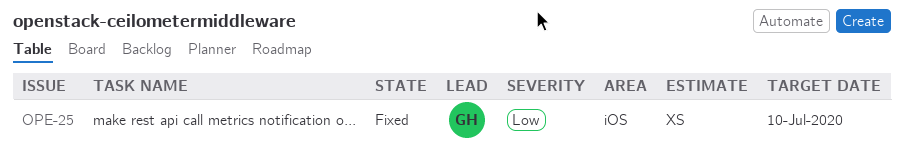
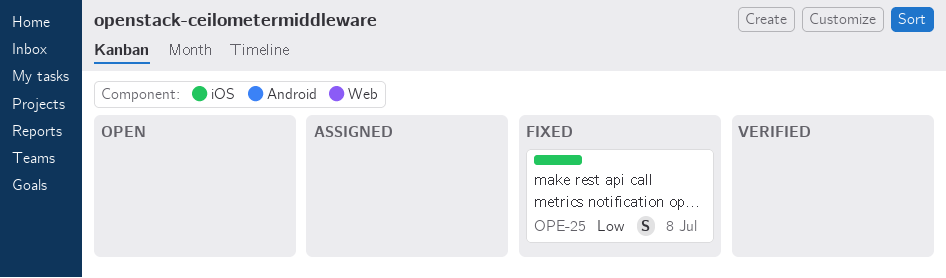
OPE-25, estimate: XS -> S
OPE-25, due: Jul 10 -> Jul 8

